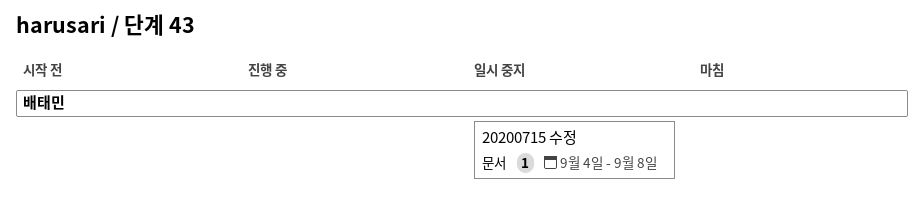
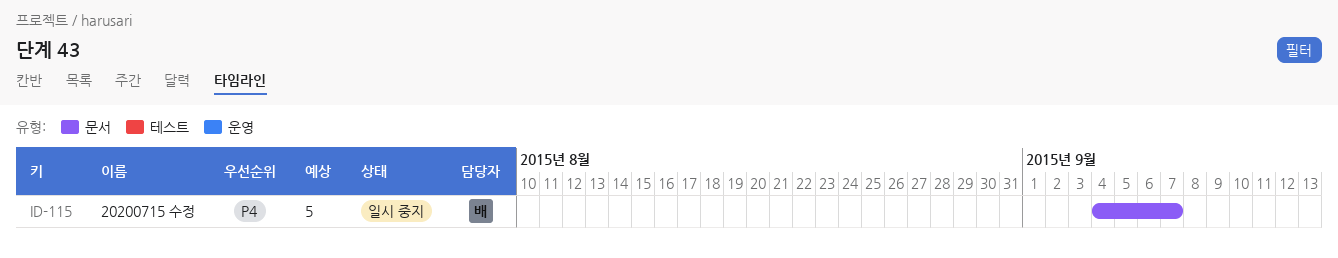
20200715 수정, estimate: 1 -> 5
20200715 수정, due: Sep 8 -> Sep 7

